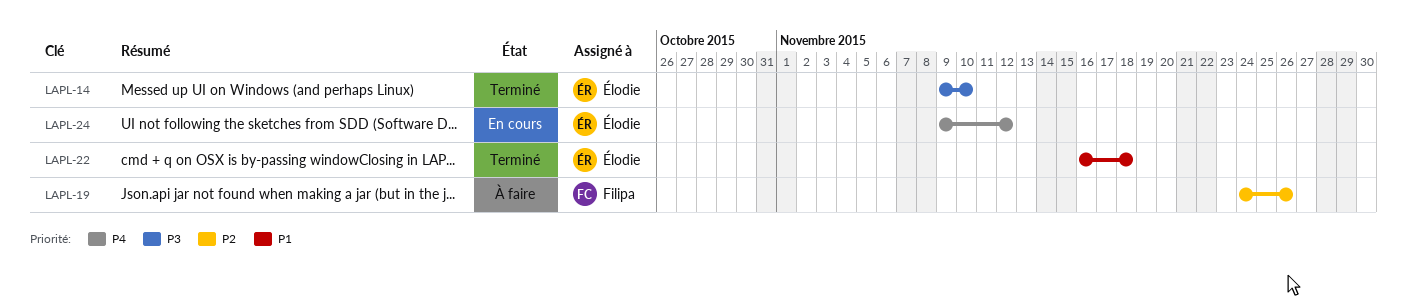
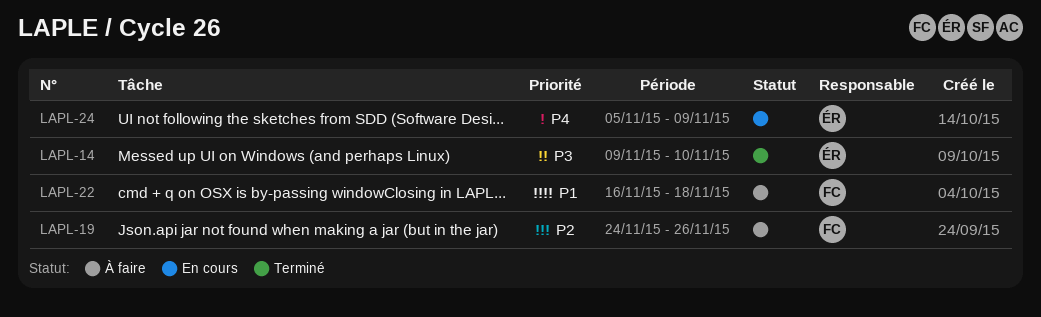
LAPL-22, status: Terminé -> À faire
LAPL-22, owner: Élodie -> Filipa
LAPL-24, start: Nov 9 -> Nov 5
LAPL-24, due: Nov 12 -> Nov 9

